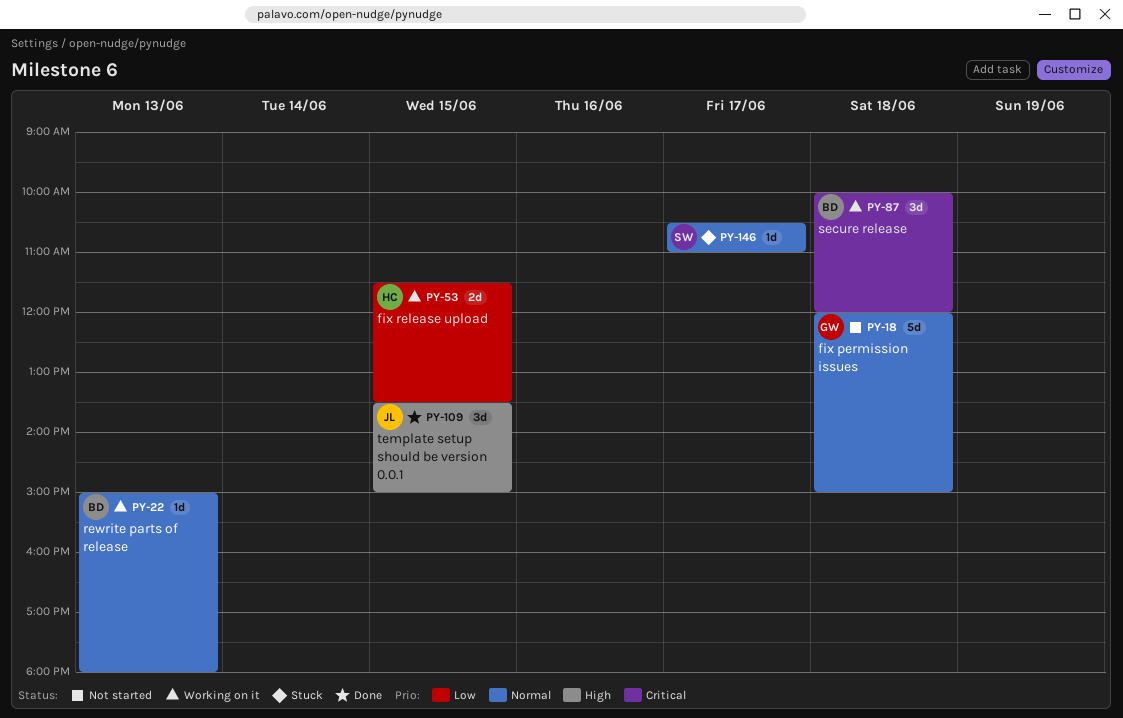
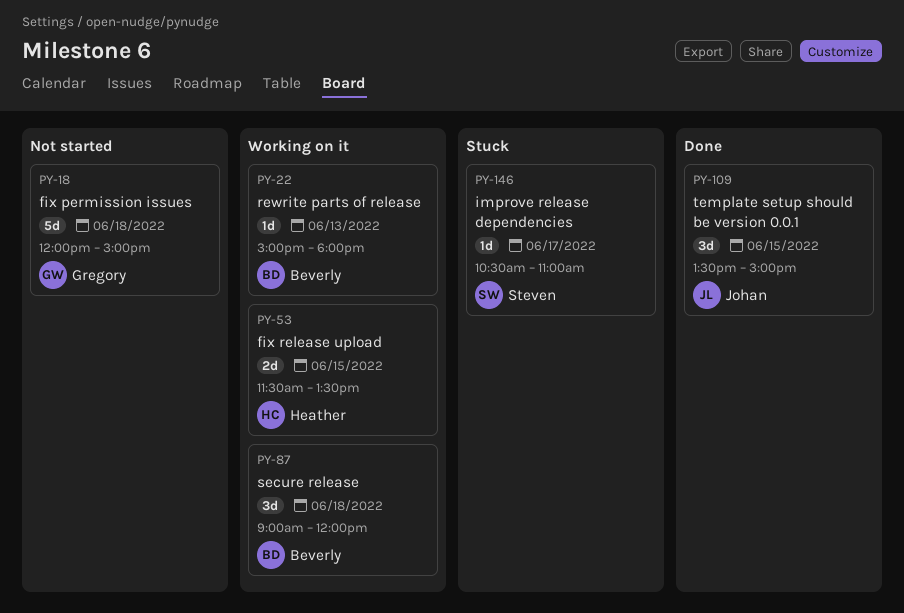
PY-87, begins: 10:00 -> 09:00

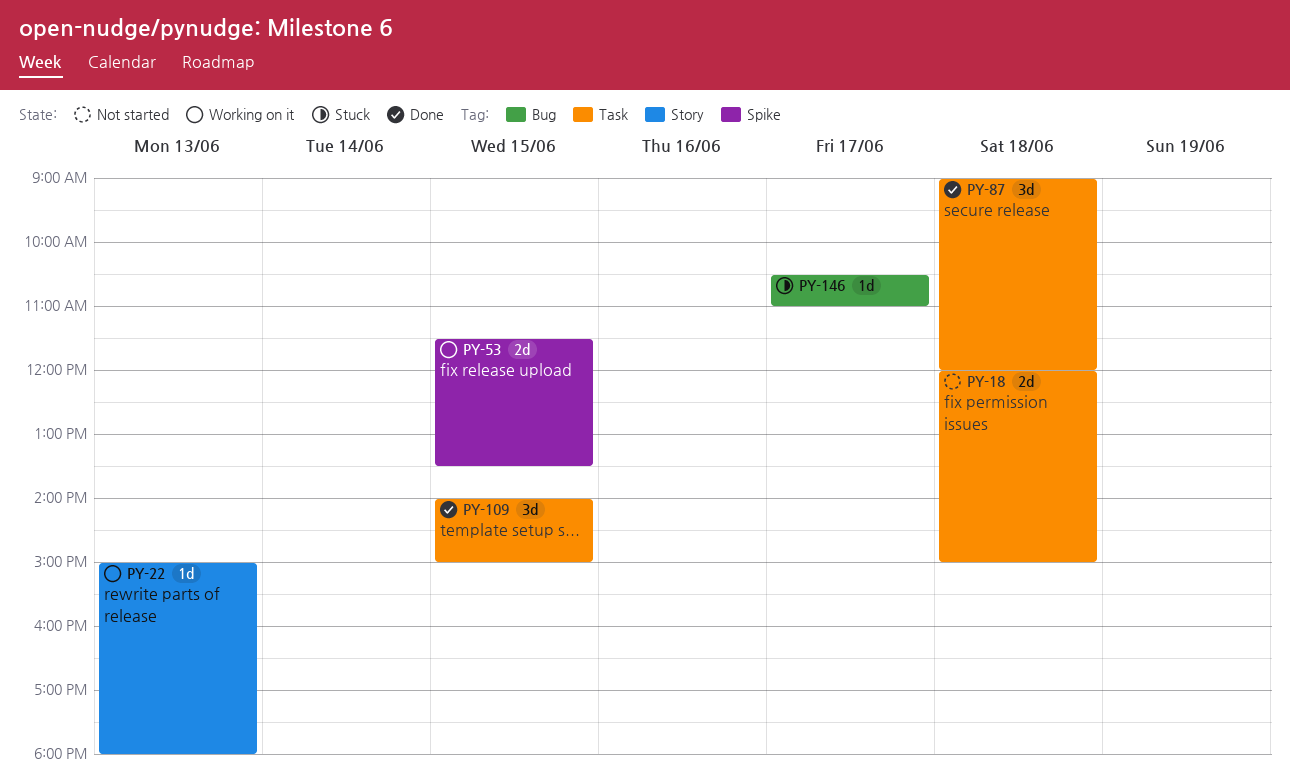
PY-18, estimate: 5d -> 2d
PY-87, status: Working on it -> Done
PY-109, begins: 13:30 -> 14:00

